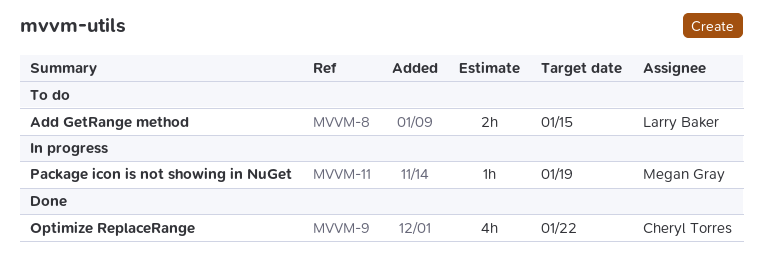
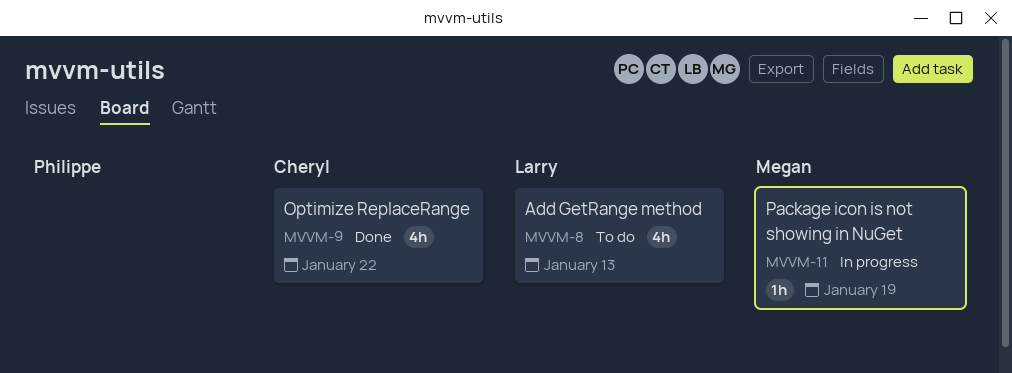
MVVM-8, estimate: 2h -> 4h
MVVM-8, due: Jan 15 -> Jan 13

